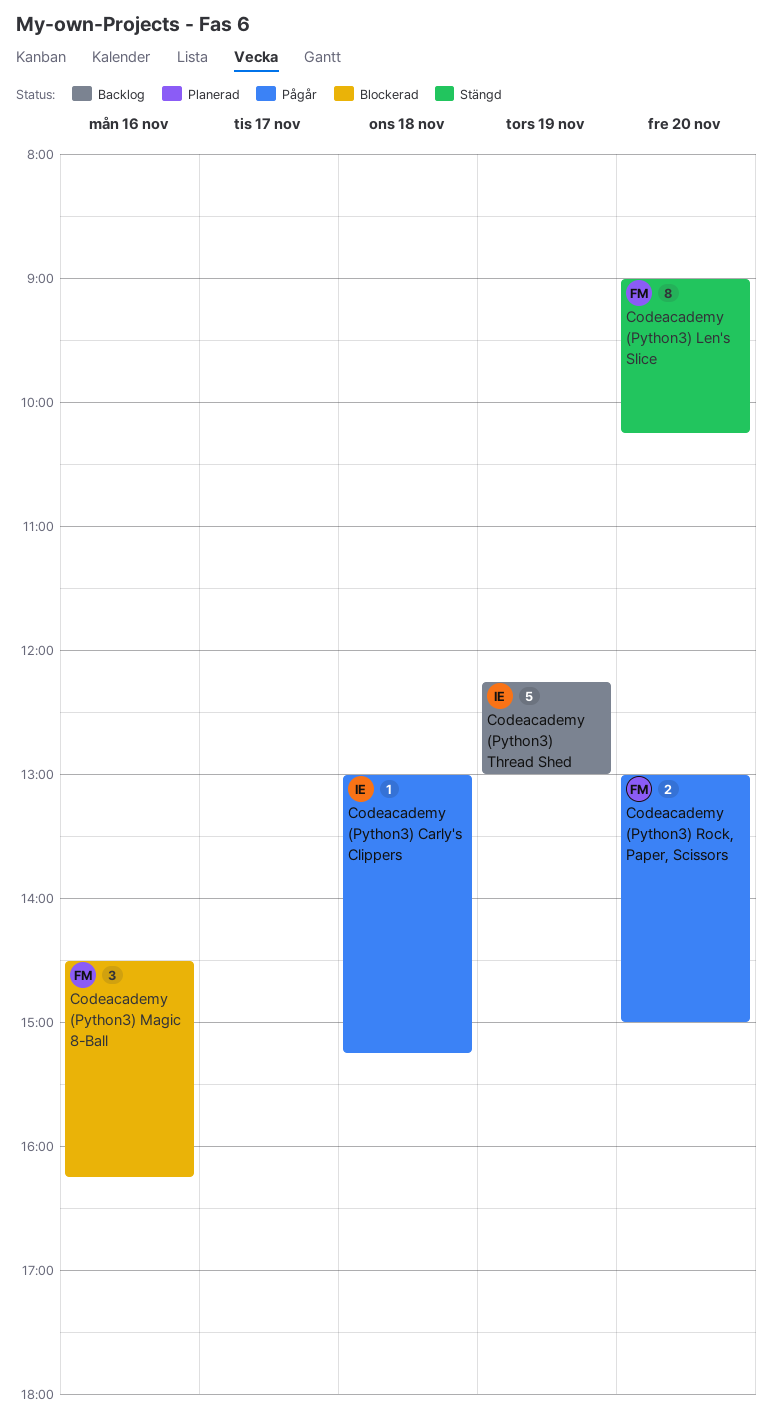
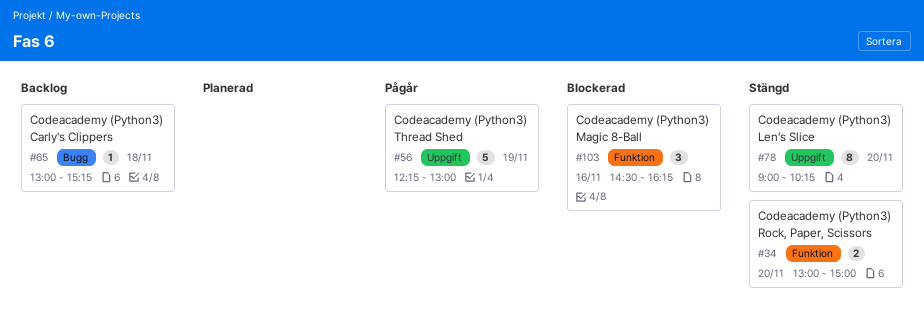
Codeacademy (Python3) Carly's Clippers, status: Pågår -> Backlog
Codeacademy (Python3) Rock, Paper, Scissors, status: Pågår -> Stängd
Codeacademy (Python3) Thread Shed, status: Backlog -> Pågår

